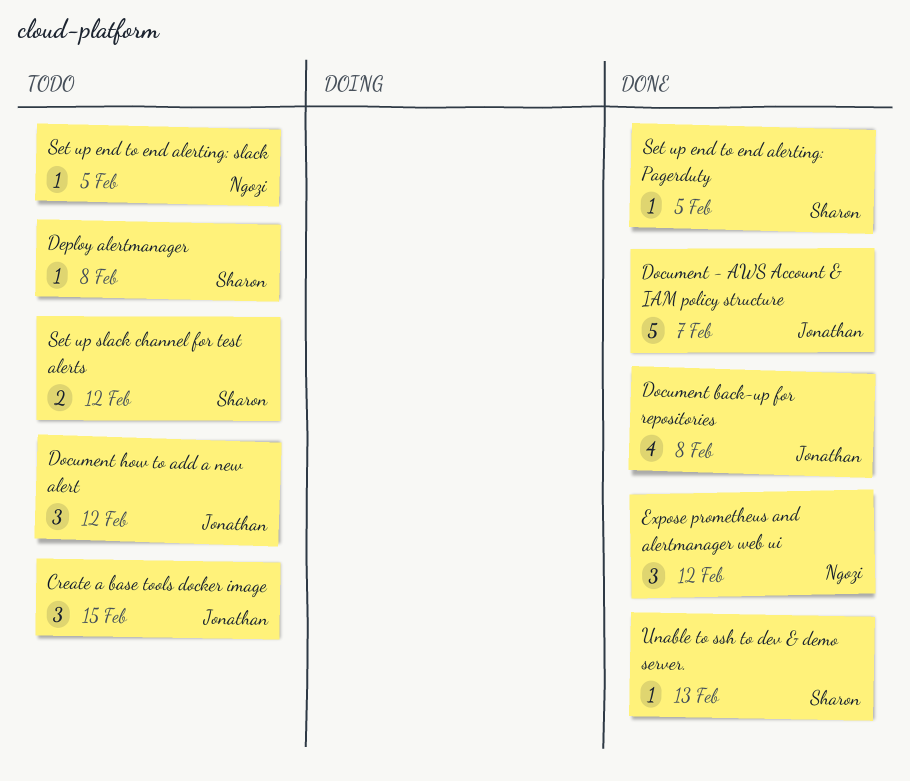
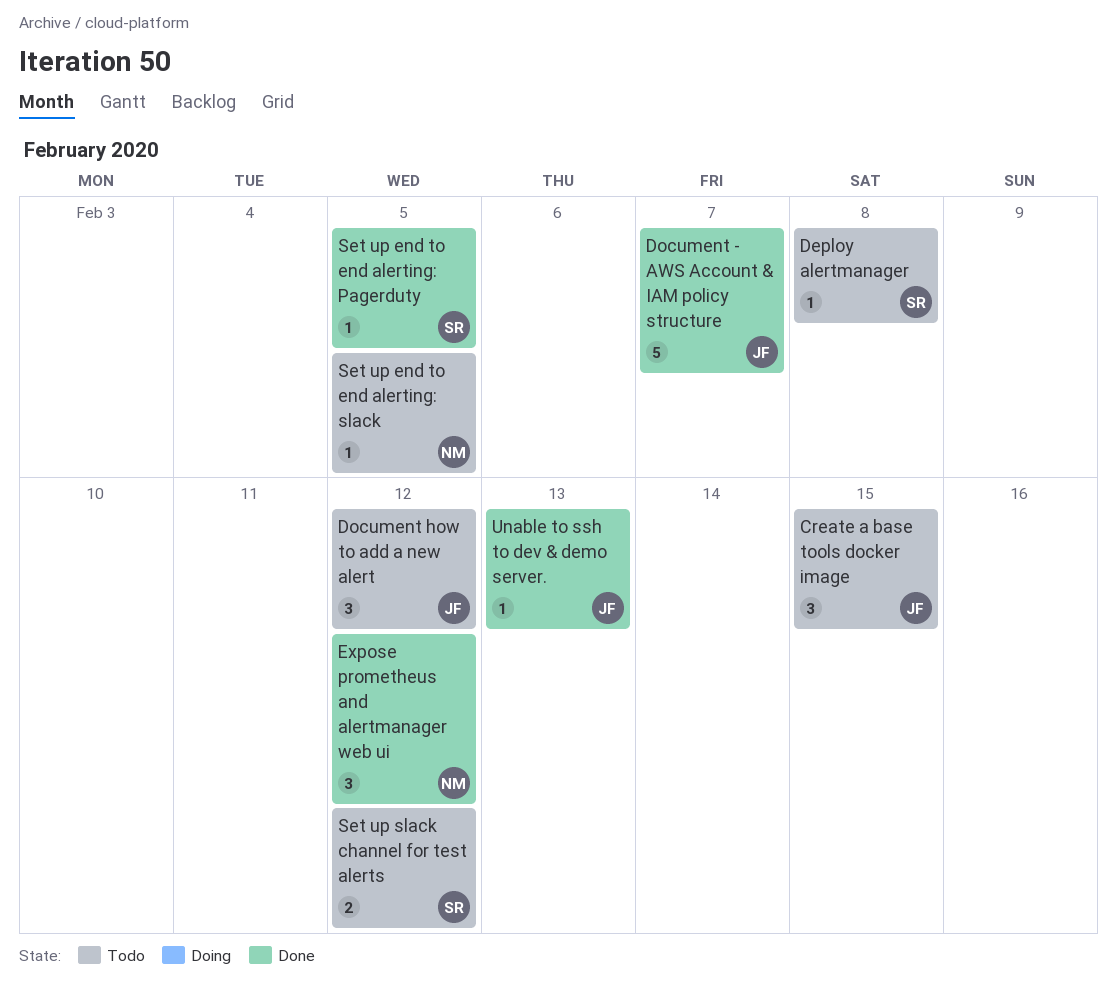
Document back-up for repositories: present -> none
Unable to ssh to dev & demo server., owner: Sharon -> Jonathan

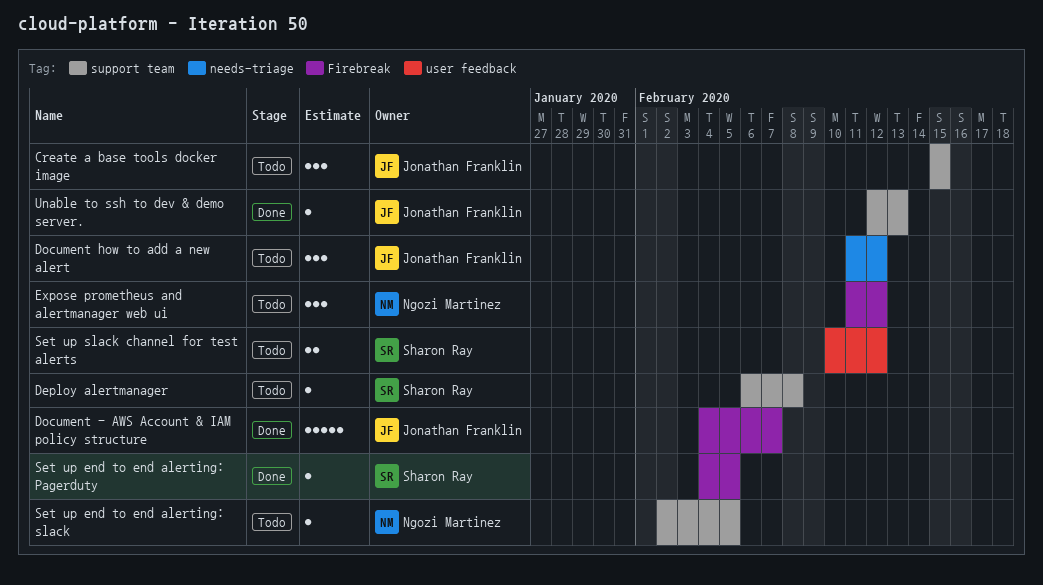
Expose prometheus and alertmanager web ui, status: Done -> Todo

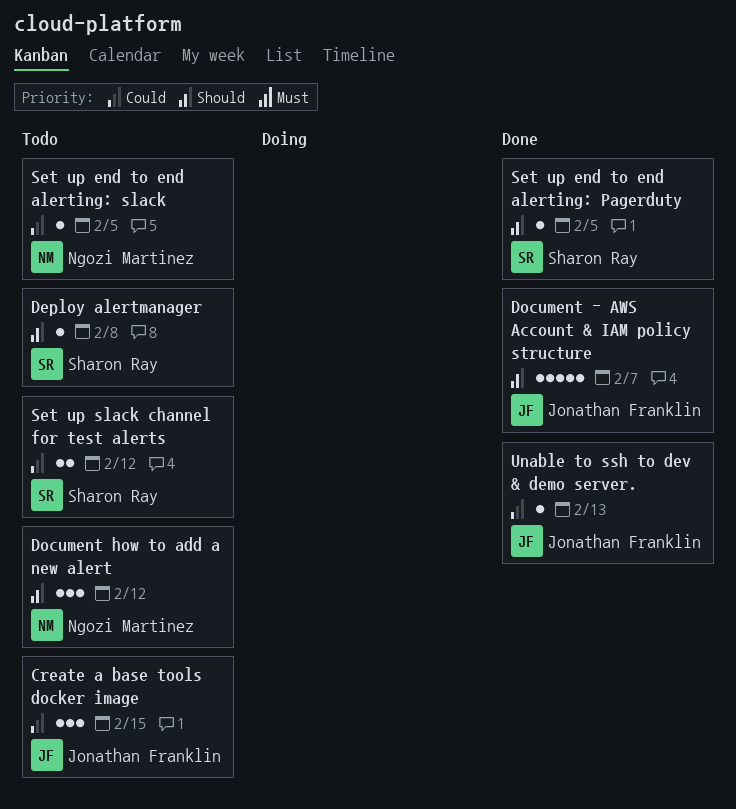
Document how to add a new alert, owner: Jonathan Franklin -> Ngozi Martinez
Expose prometheus and alertmanager web ui: present -> none

